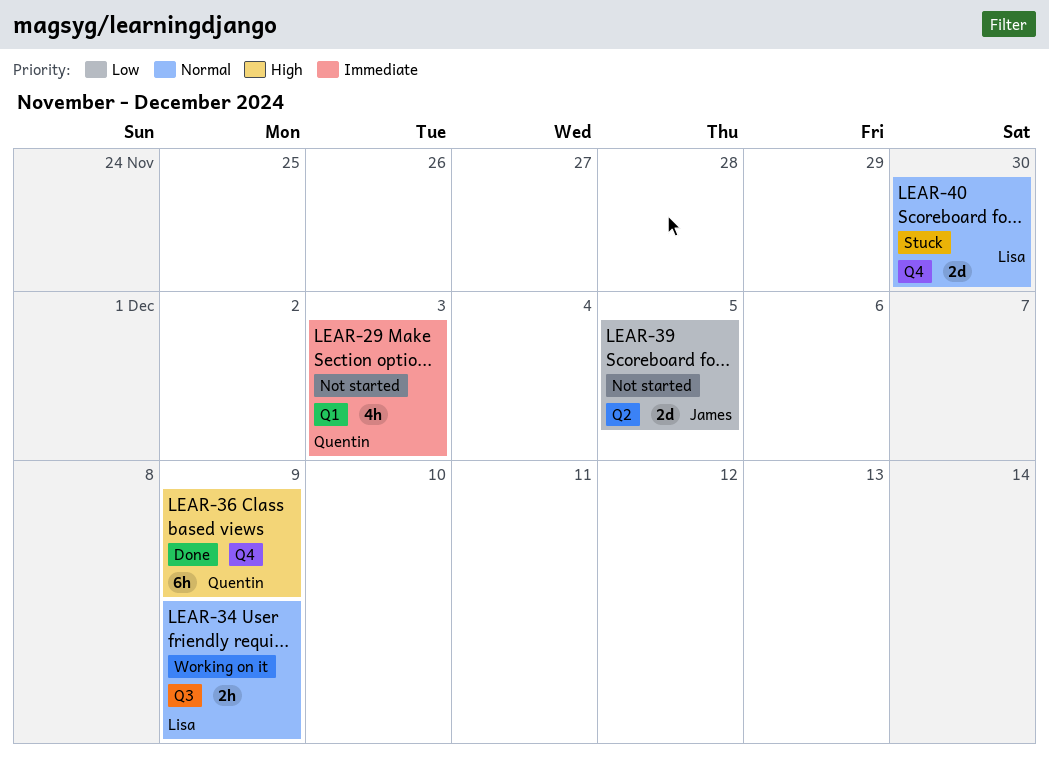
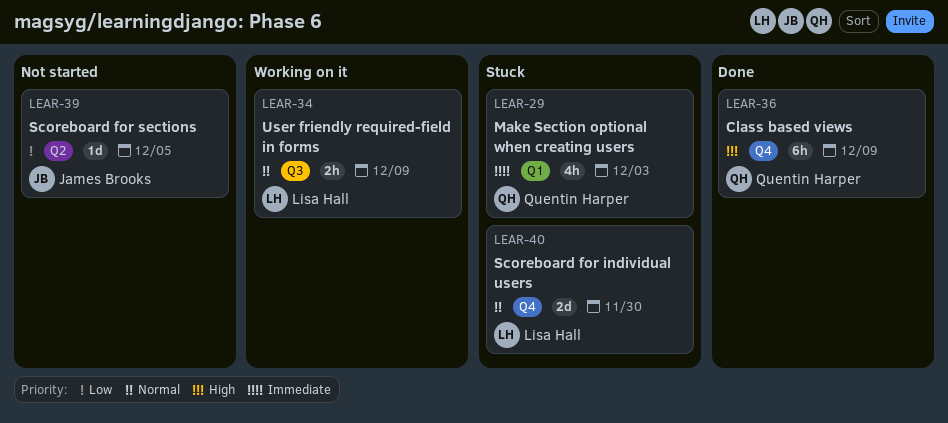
LEAR-29, status: Not started -> Stuck
LEAR-39, estimate: 2d -> 1d

